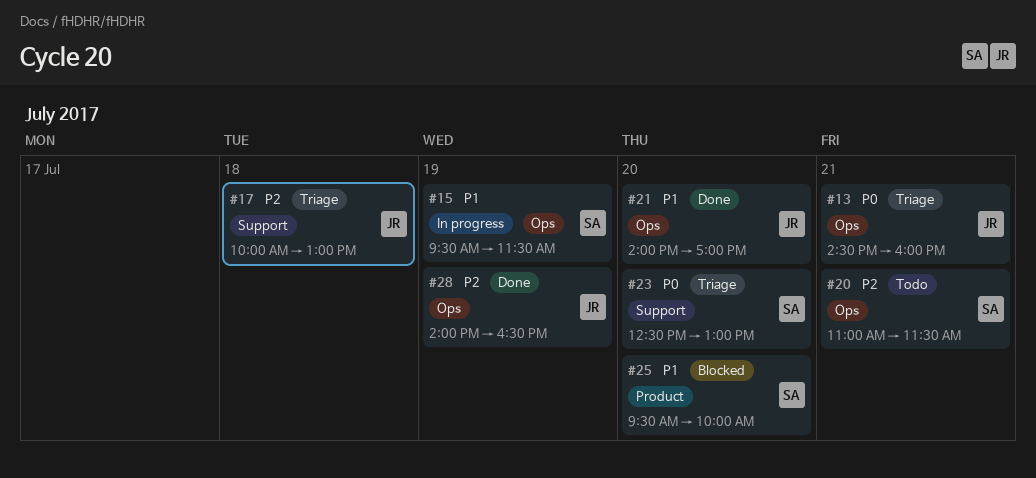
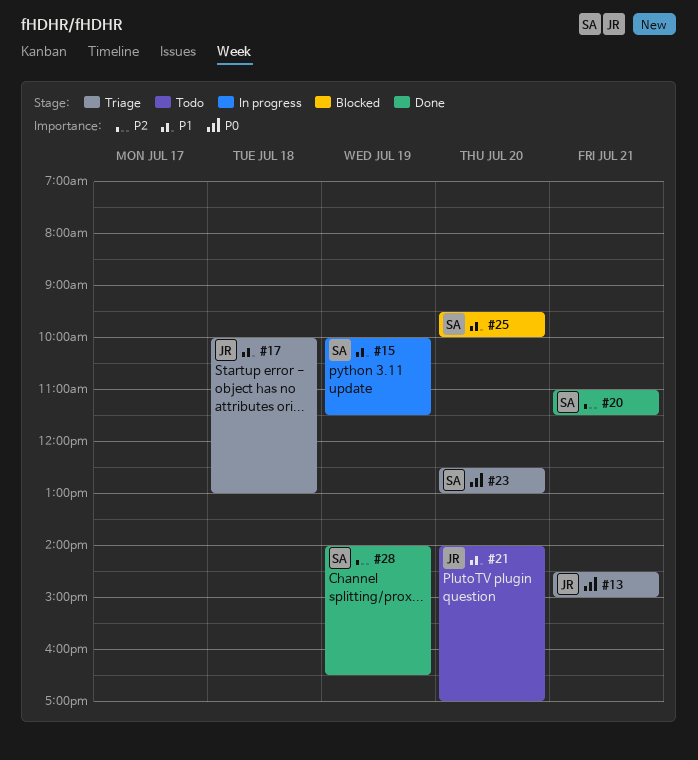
#13, ends: 16:00 -> 15:00
#15, begins: 09:30 -> 10:00
#17, priority: P2 -> P1
#20, status: Todo -> Done
#21, status: Done -> Todo
#28, owner: JR -> SA

